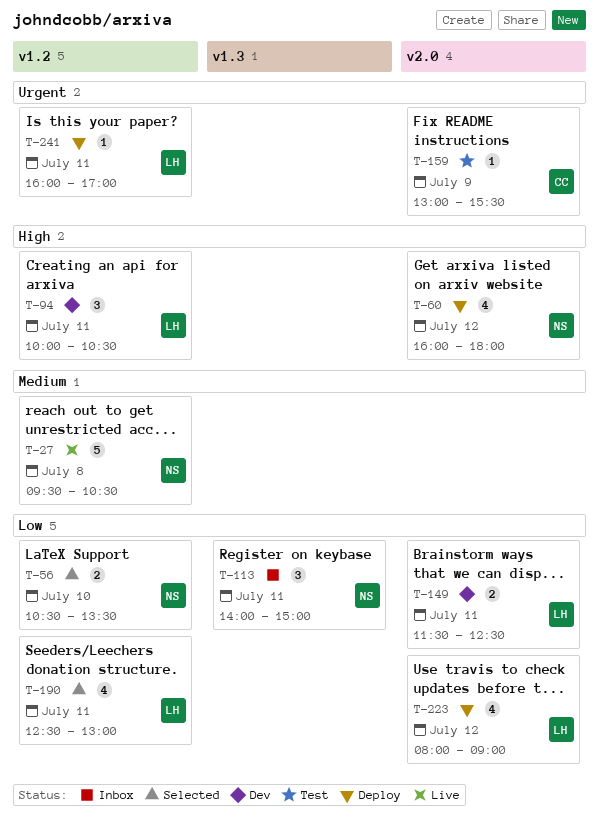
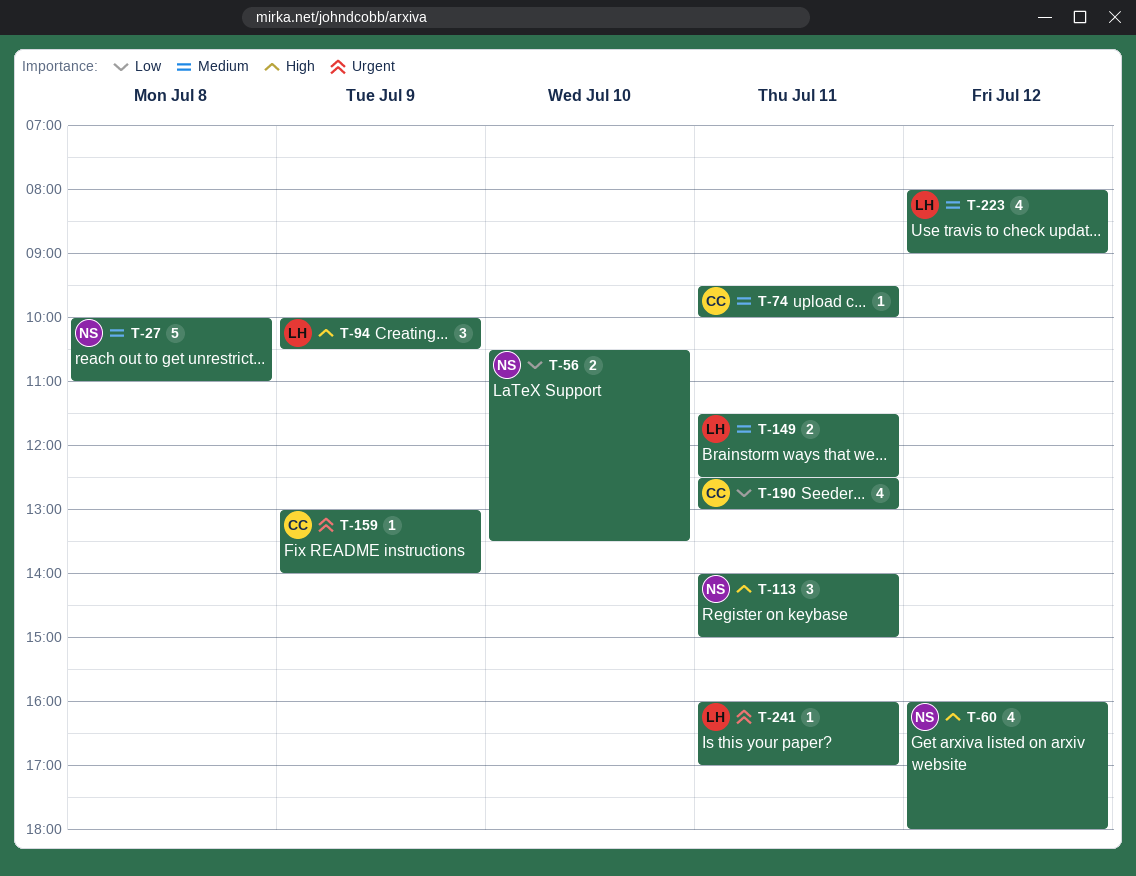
T-27, begins: 09:30 -> 10:00
T-27, ends: 10:30 -> 11:00
T-74: none -> present
T-94, day: Jul 11 -> Jul 9
T-113, priority: Low -> High
T-149, priority: Low -> Medium
T-159, ends: 15:30 -> 14:00
T-190, owner: LH -> CC
T-223, priority: Low -> Medium

